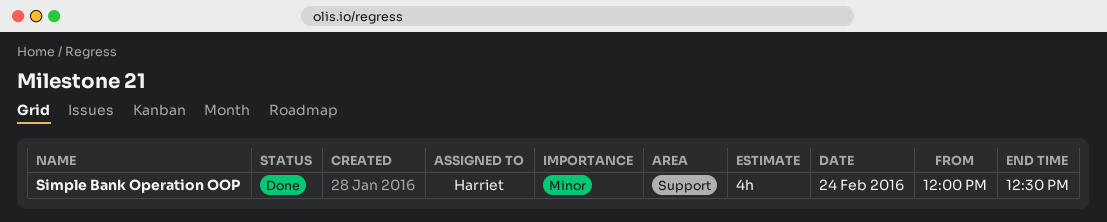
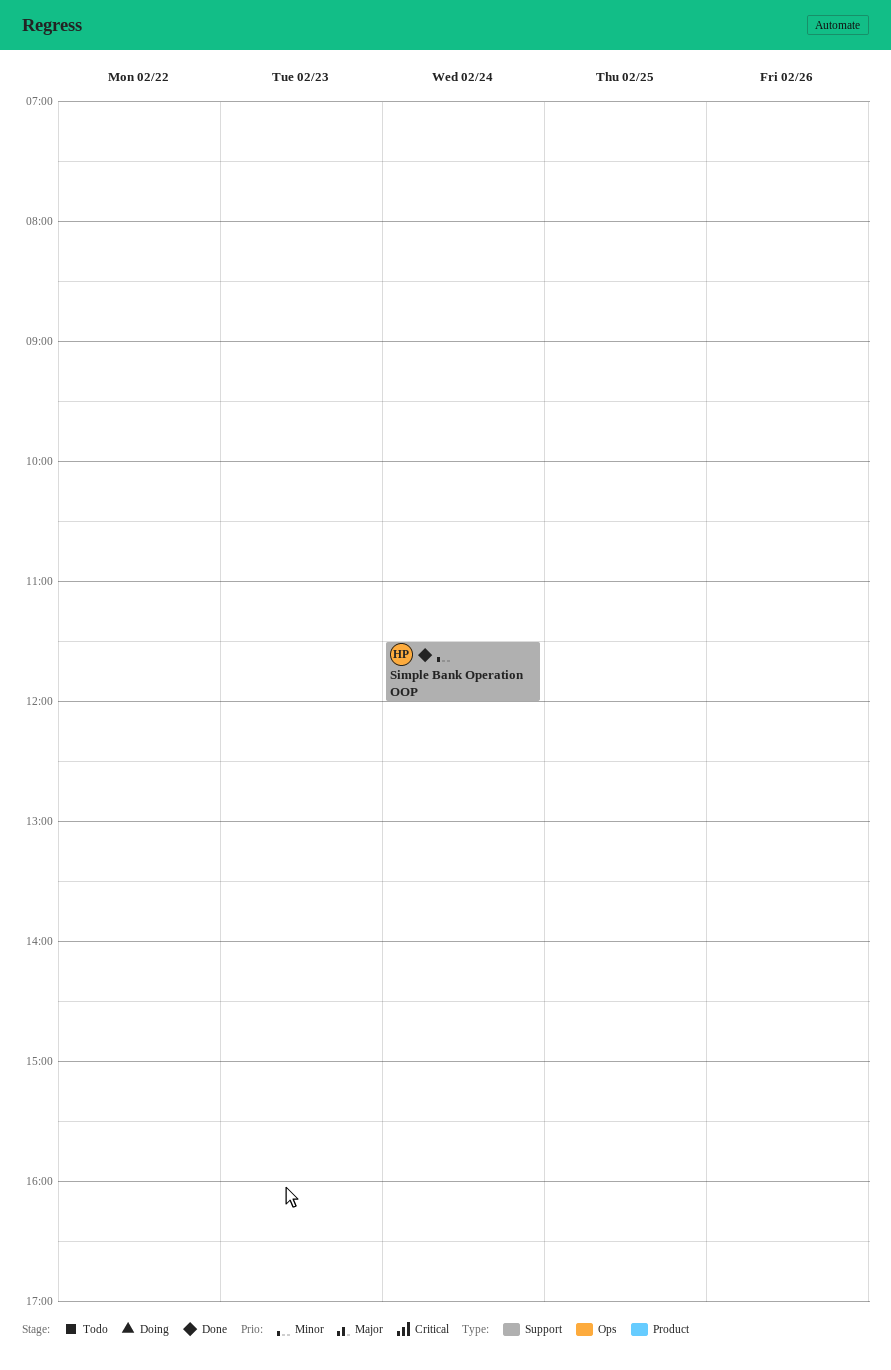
Simple Bank Operation OOP, begins: 12:00 -> 11:30
Simple Bank Operation OOP, ends: 12:30 -> 12:00

